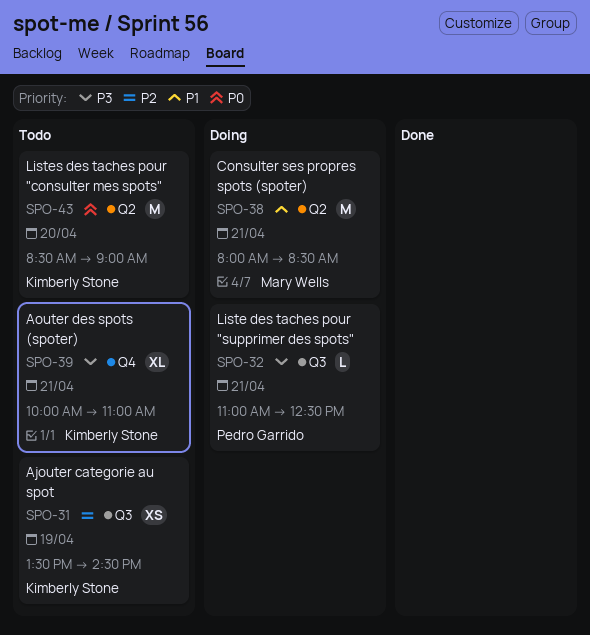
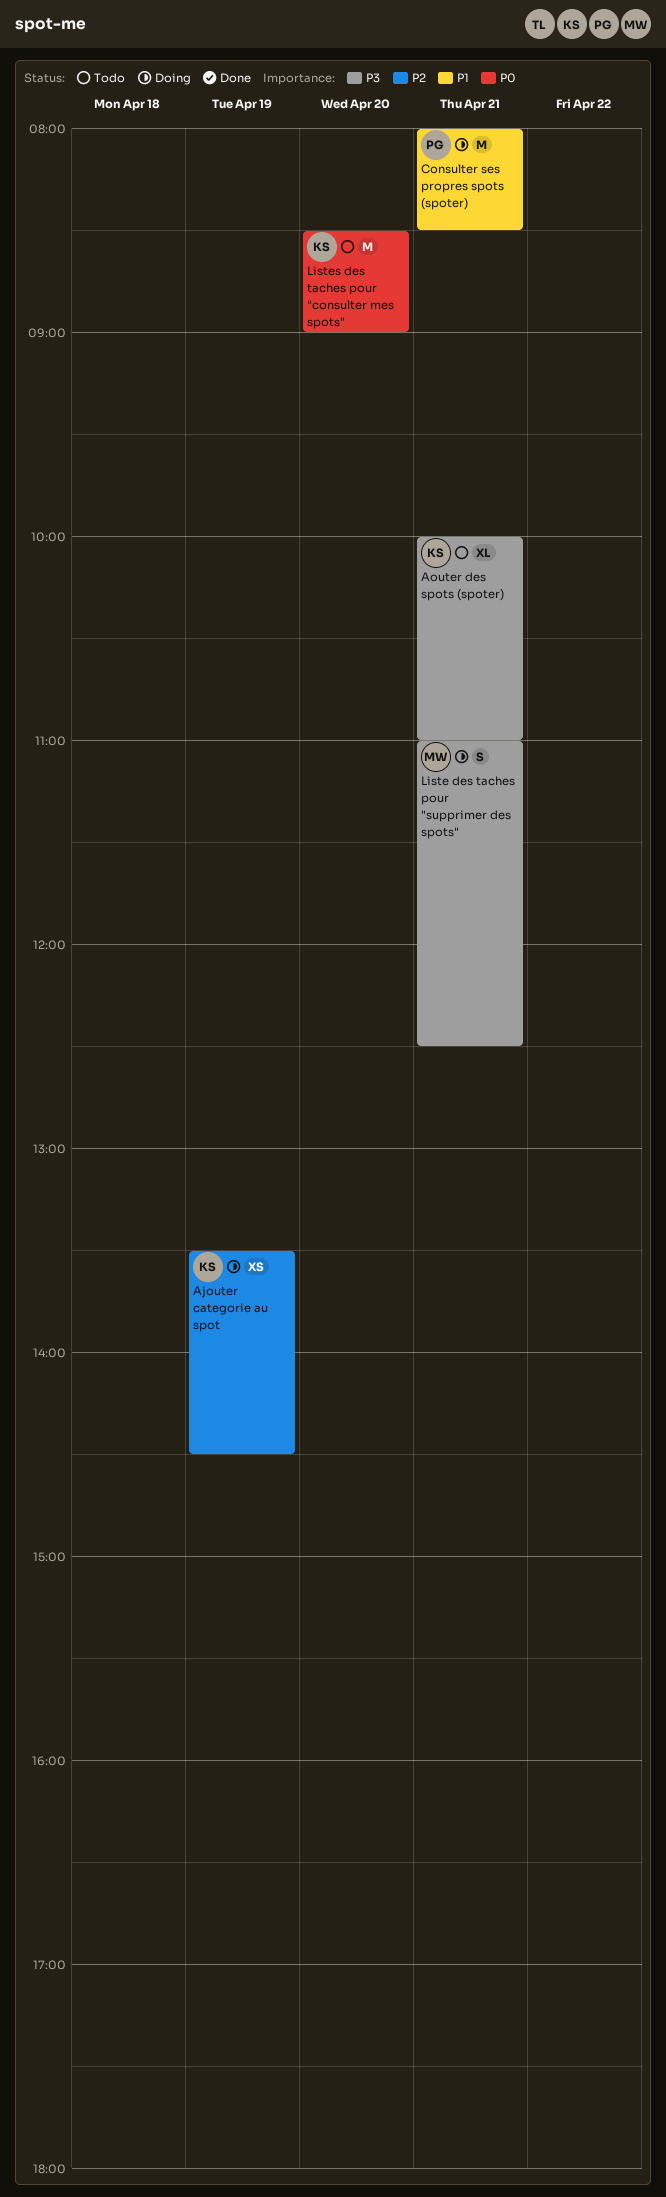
Ajouter categorie au spot, status: Todo -> Doing
Consulter ses propres spots (spoter), owner: Mary Wells -> Pedro Garrido
Liste des taches pour "supprimer des spots", owner: Pedro Garrido -> Mary Wells
Liste des taches pour "supprimer des spots", estimate: L -> S

